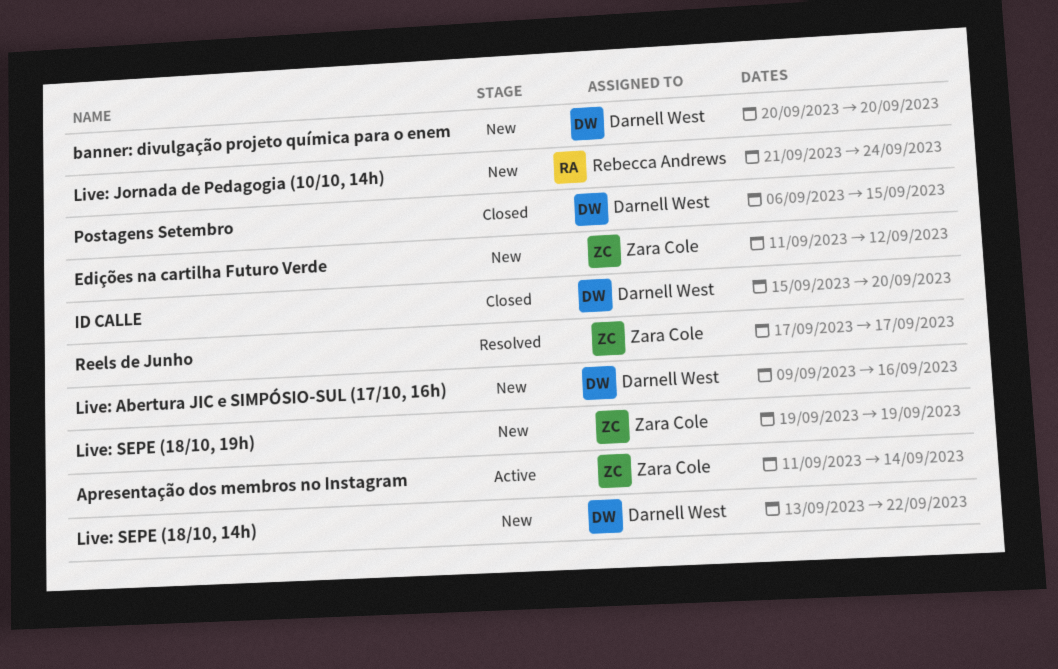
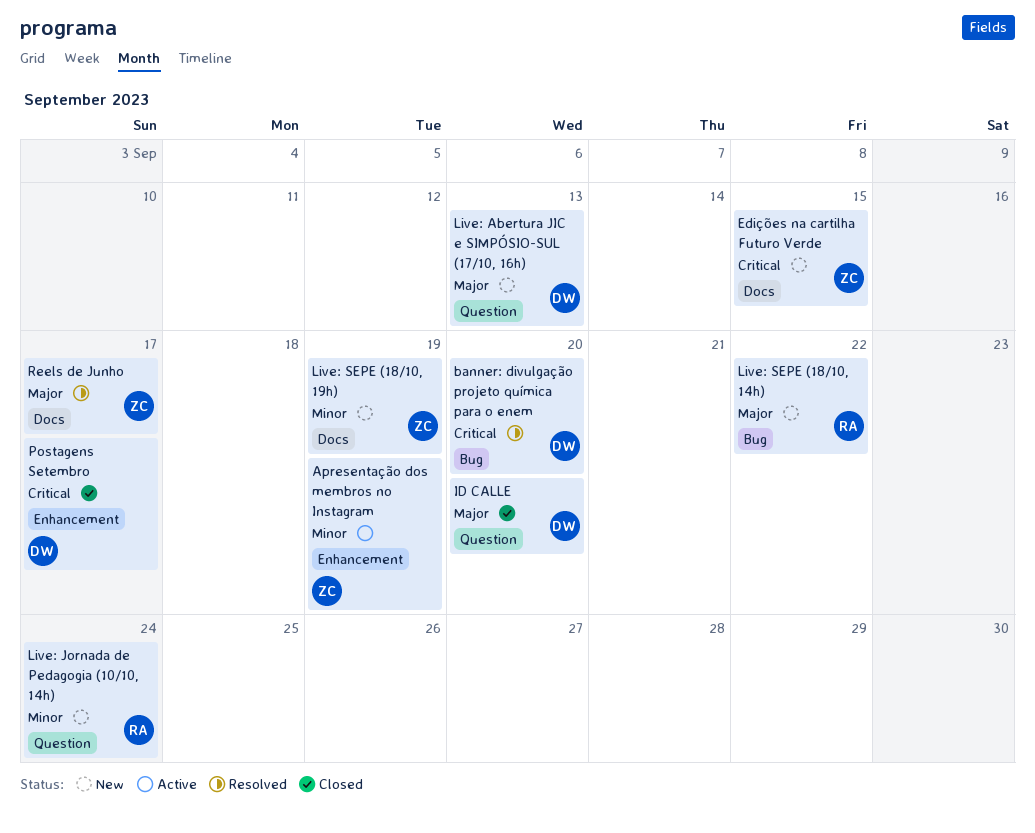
Apresentação dos membros no Instagram, due: Sep 14 -> Sep 19
banner: divulgação projeto química para o enem, status: New -> Resolved
Edições na cartilha Futuro Verde, due: Sep 12 -> Sep 15
Live: Abertura JIC e SIMPÓSIO-SUL (17/10, 16h), due: Sep 16 -> Sep 13
Live: SEPE (18/10, 14h), owner: Darnell West -> Rebecca Andrews
Postagens Setembro, due: Sep 15 -> Sep 17

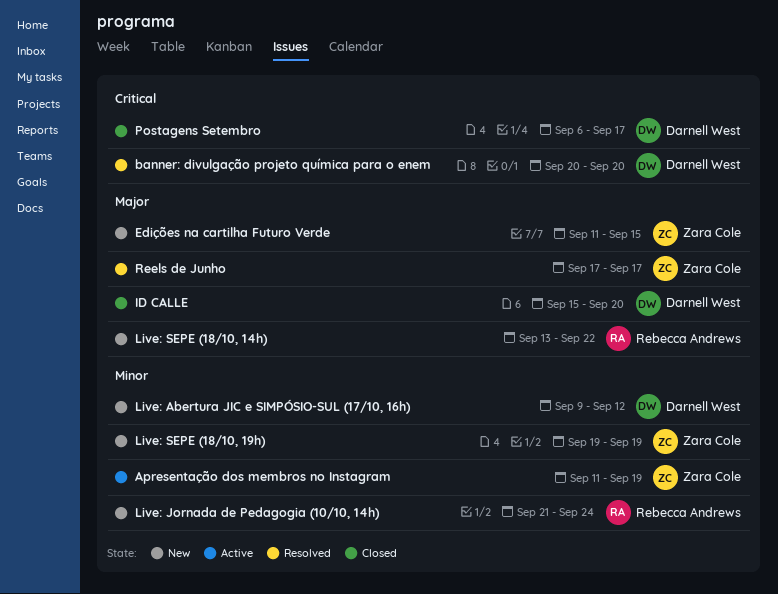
Edições na cartilha Futuro Verde, priority: Critical -> Major
Live: Abertura JIC e SIMPÓSIO-SUL (17/10, 16h), priority: Major -> Minor
Live: Abertura JIC e SIMPÓSIO-SUL (17/10, 16h), due: Sep 13 -> Sep 12

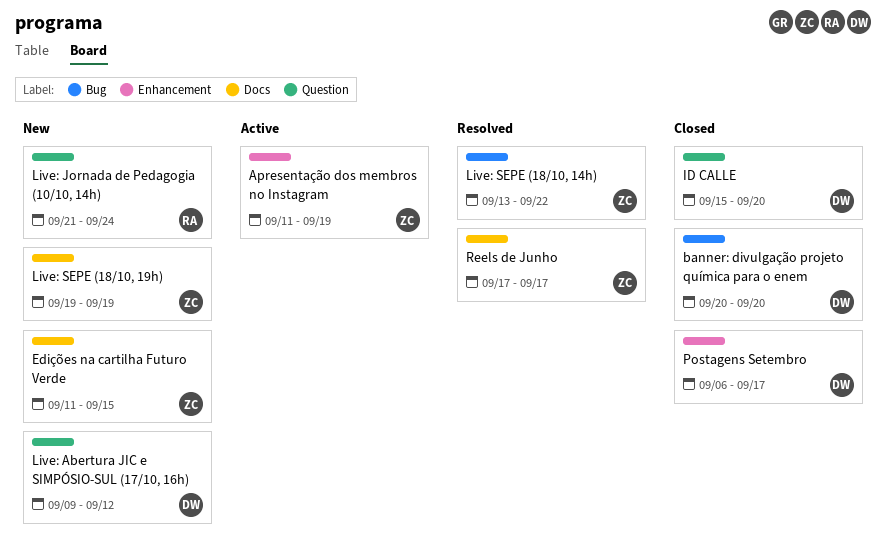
banner: divulgação projeto química para o enem, status: Resolved -> Closed
Live: SEPE (18/10, 14h), status: New -> Resolved
Live: SEPE (18/10, 14h), owner: Rebecca Andrews -> Zara Cole

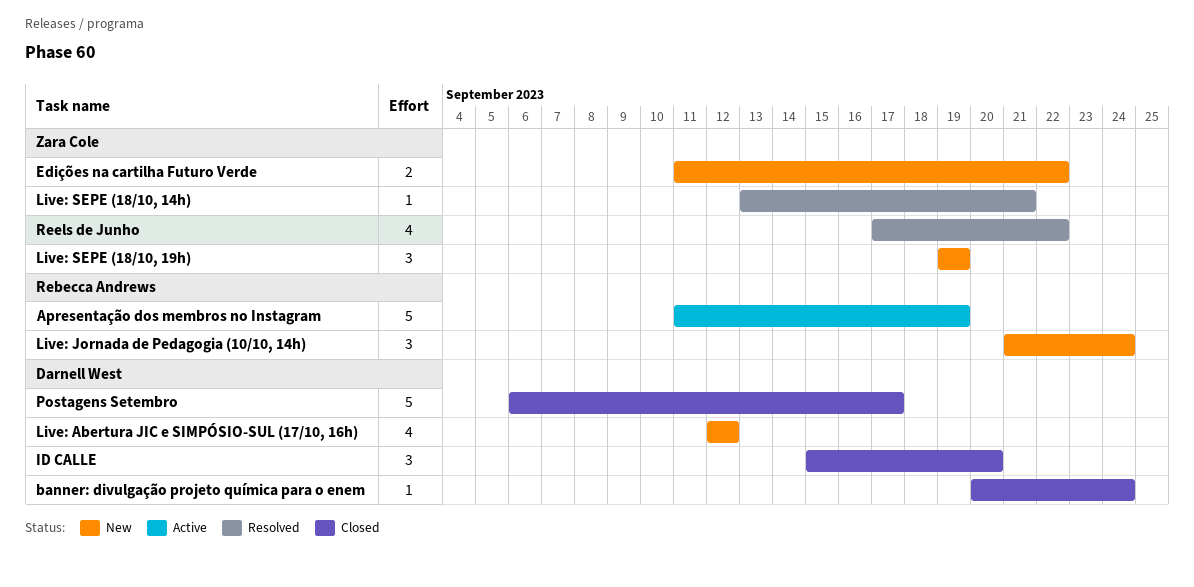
Apresentação dos membros no Instagram, owner: Zara Cole -> Rebecca Andrews
banner: divulgação projeto química para o enem, due: Sep 20 -> Sep 24
Edições na cartilha Futuro Verde, due: Sep 15 -> Sep 22
Live: Abertura JIC e SIMPÓSIO-SUL (17/10, 16h), start: Sep 9 -> Sep 12
Live: SEPE (18/10, 14h), due: Sep 22 -> Sep 21
Reels de Junho, due: Sep 17 -> Sep 22

